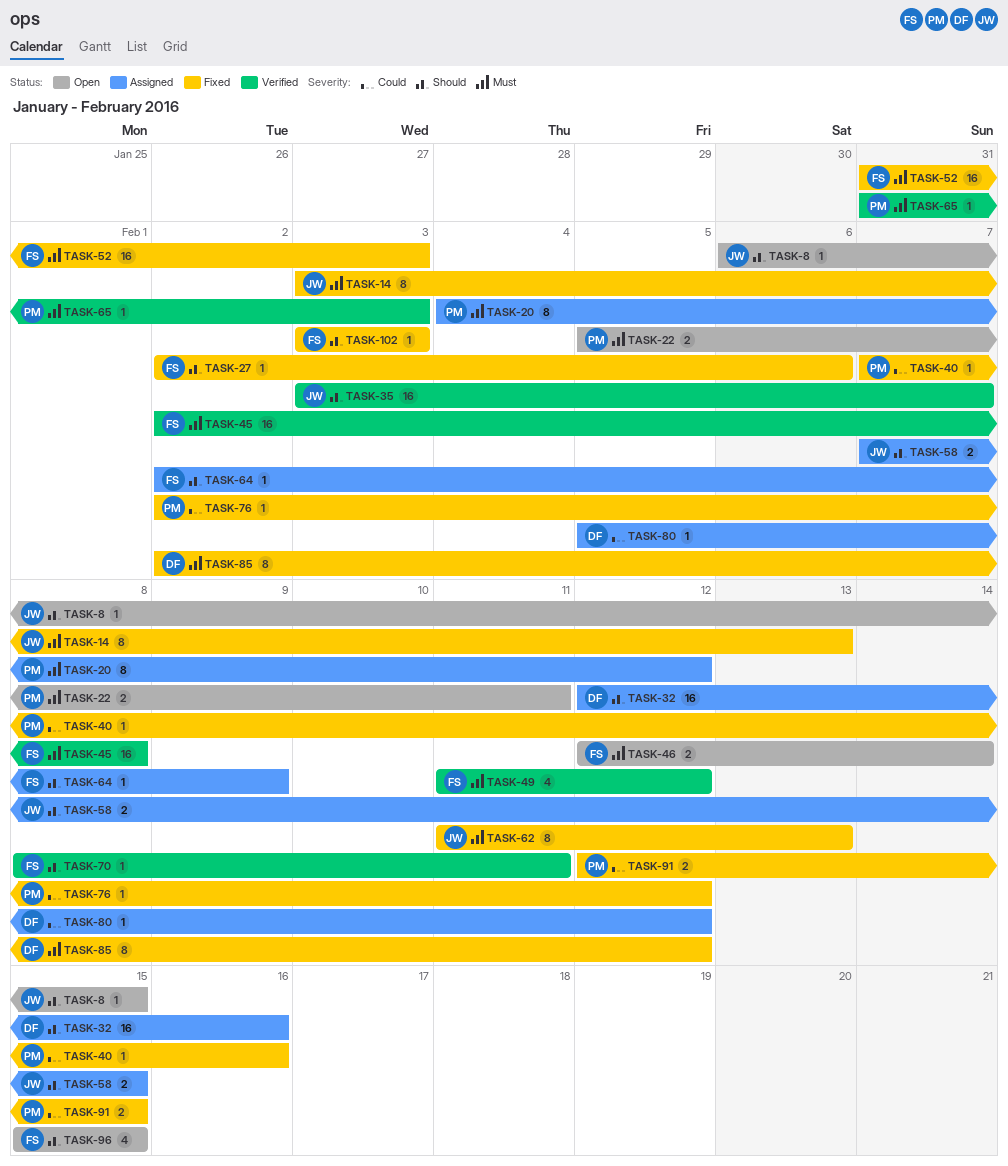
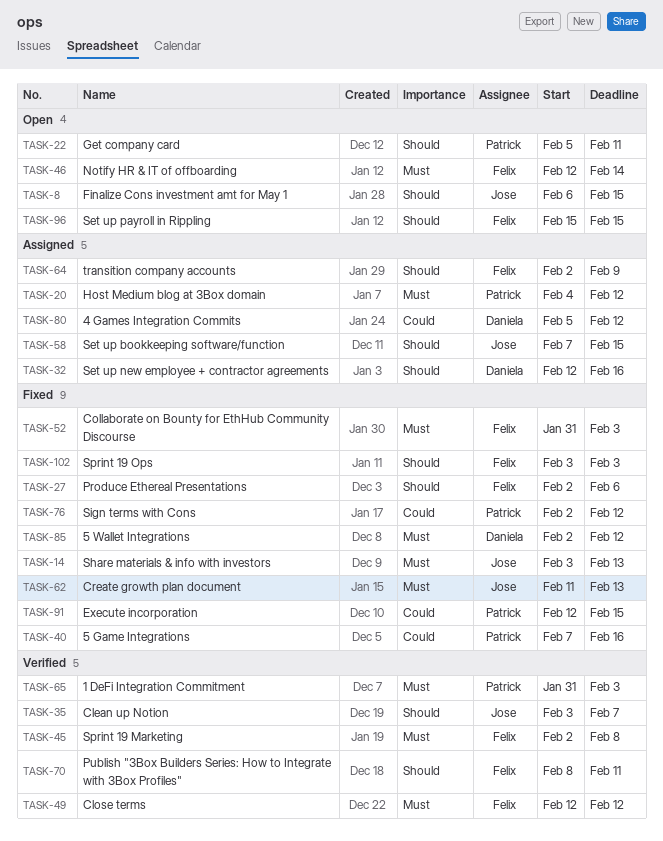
TASK-22, priority: Must -> Should
TASK-49, start: Feb 11 -> Feb 12

